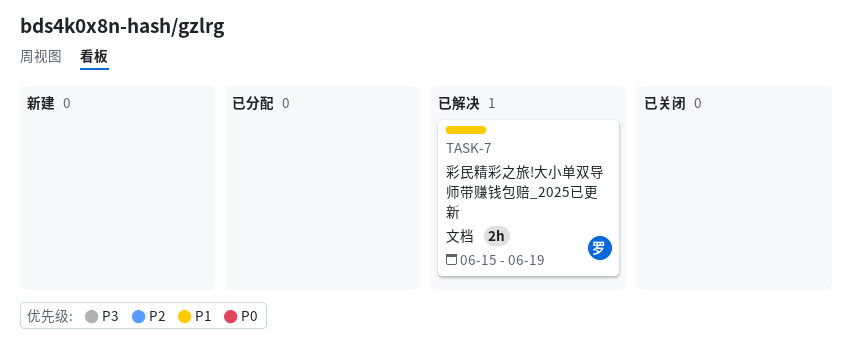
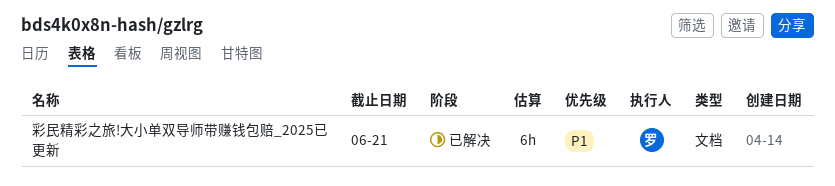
彩民精彩之旅!大小单双导师带赚钱包赔_2025已更新, estimate: 2h -> 6h
彩民精彩之旅!大小单双导师带赚钱包赔_2025已更新, due: Jun 19 -> Jun 21

